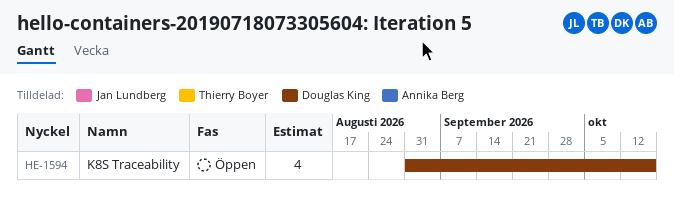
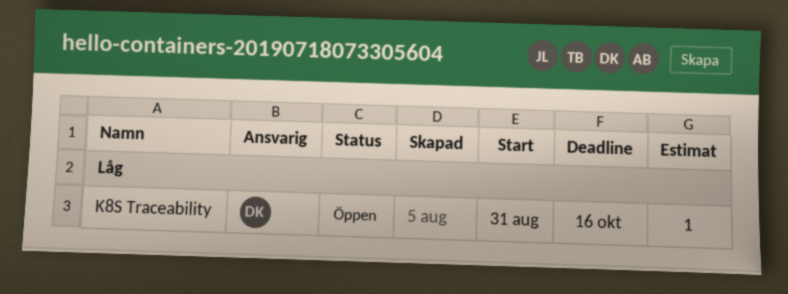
K8S Traceability, estimate: 4 -> 1

